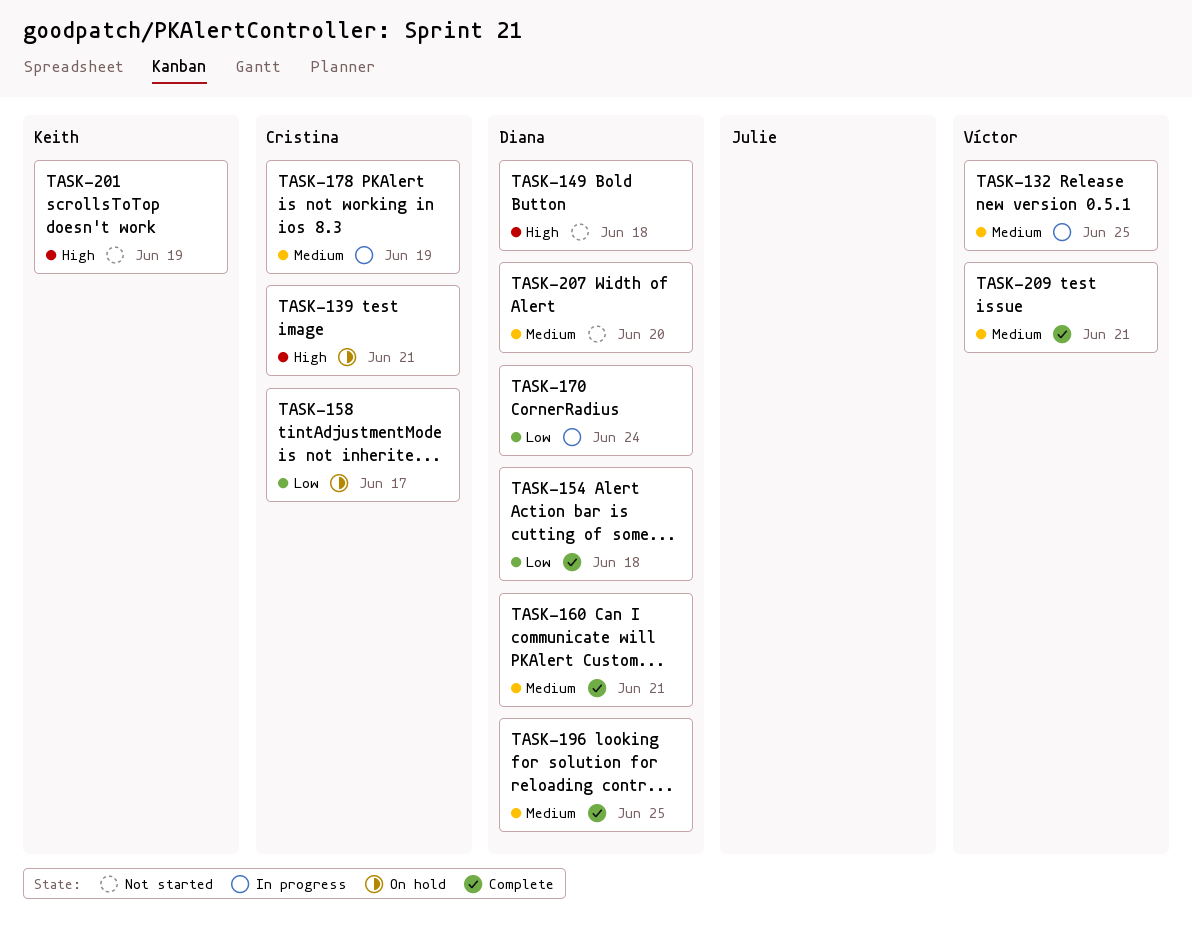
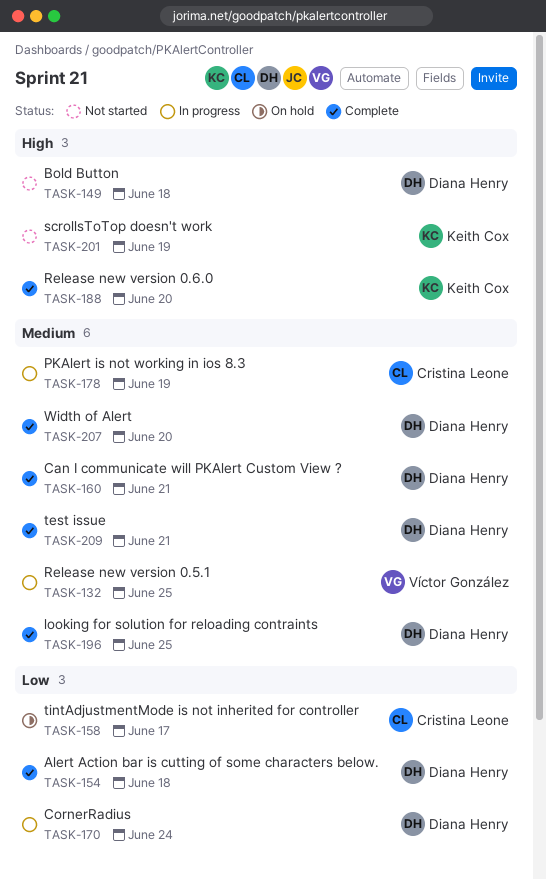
TASK-139: present -> none
TASK-188: none -> present
TASK-207, status: Not started -> Complete
TASK-209, owner: Víctor González -> Diana Henry

